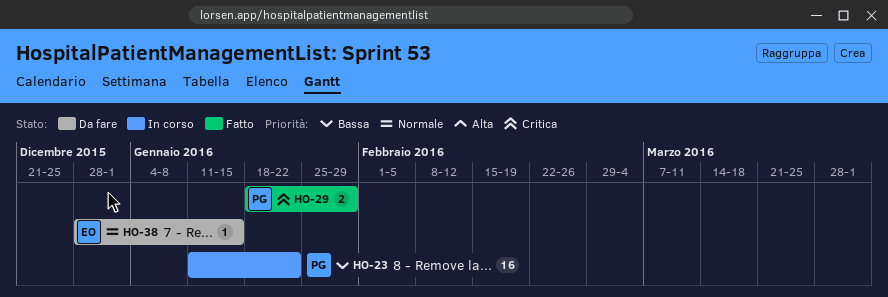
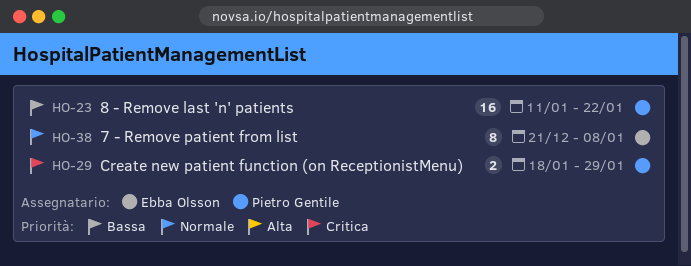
HO-38, estimate: 1 -> 8
HO-38, start: Dec 28 -> Dec 21
HO-38, due: Jan 15 -> Jan 8

